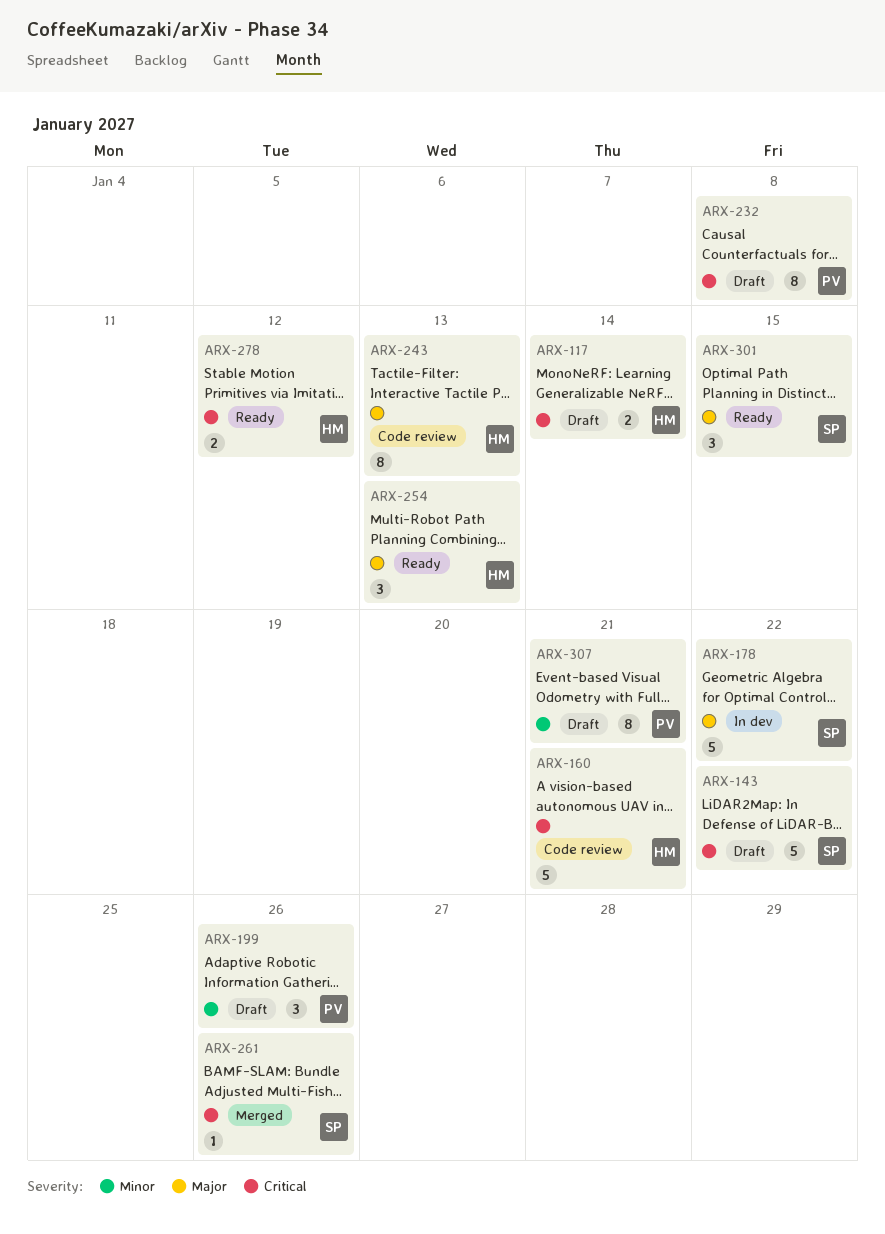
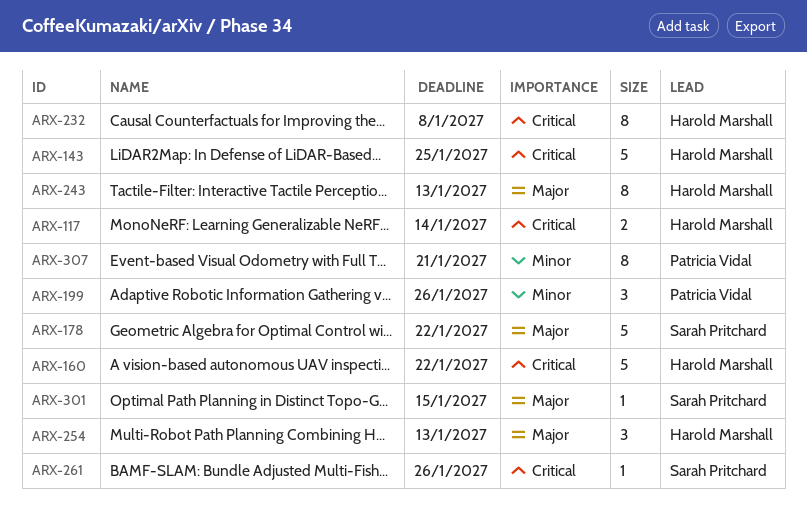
ARX-143, owner: Sarah Pritchard -> Harold Marshall
ARX-143, due: Jan 22 -> Jan 25
ARX-160, due: Jan 21 -> Jan 22
ARX-232, owner: Patricia Vidal -> Harold Marshall
ARX-278: present -> none
ARX-301, estimate: 3 -> 1

